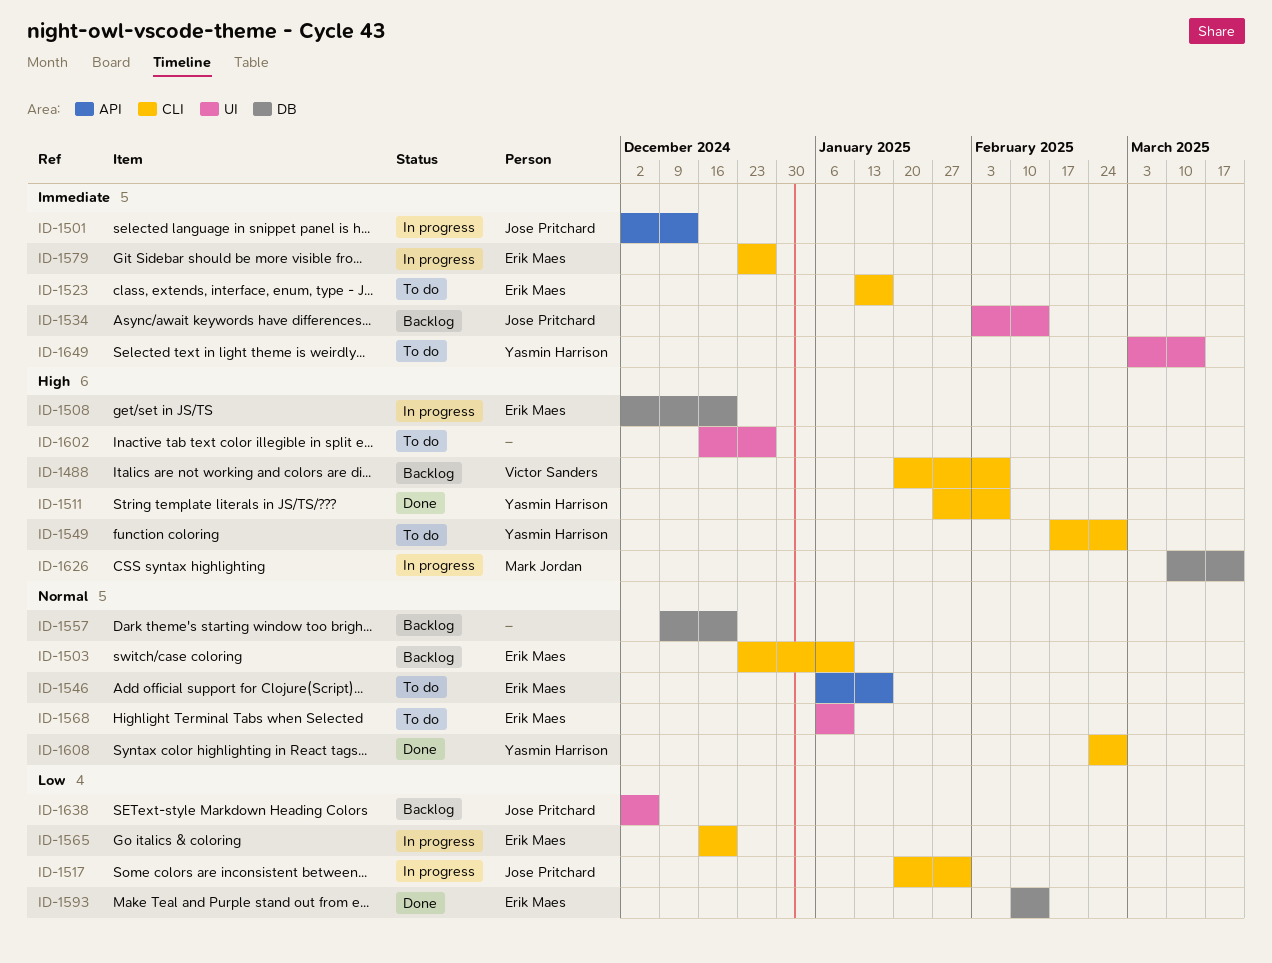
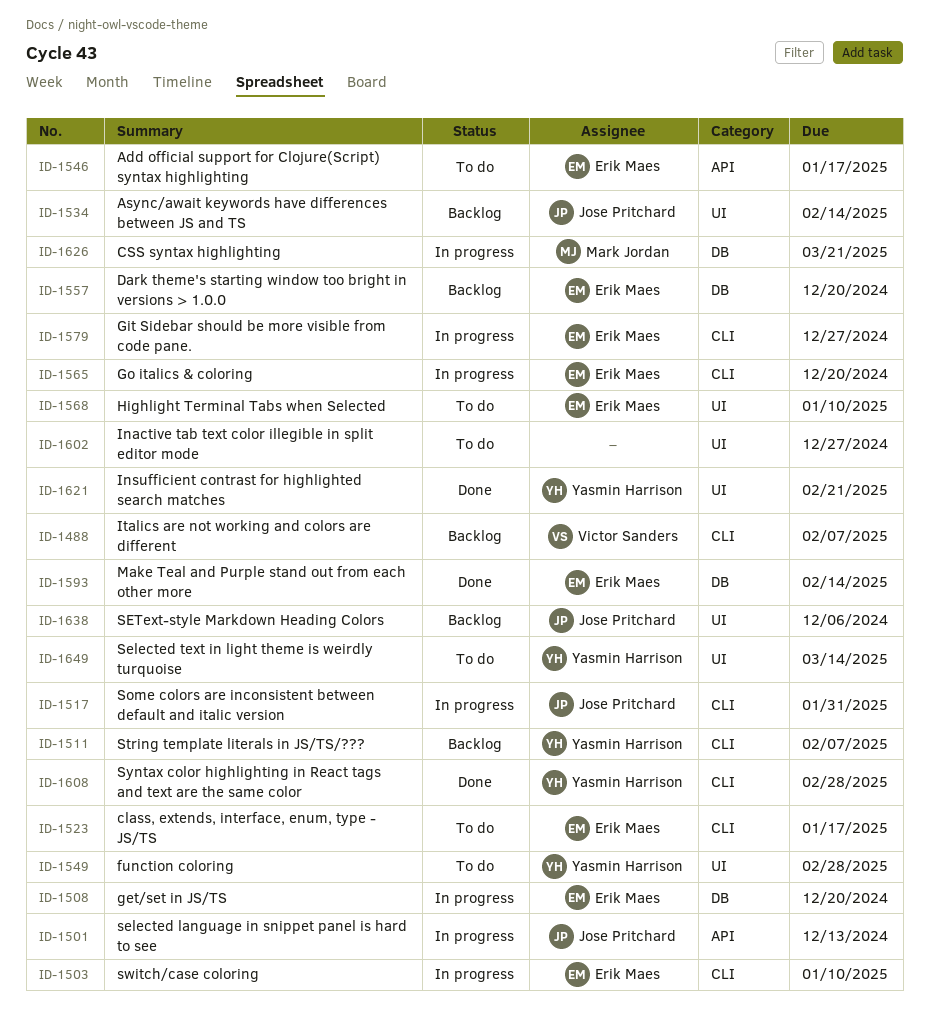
ID-1503, status: Backlog -> In progress
ID-1511, status: Done -> Backlog
ID-1549, label: CLI -> UI
ID-1557, owner: none -> Erik Maes
ID-1621: none -> present

